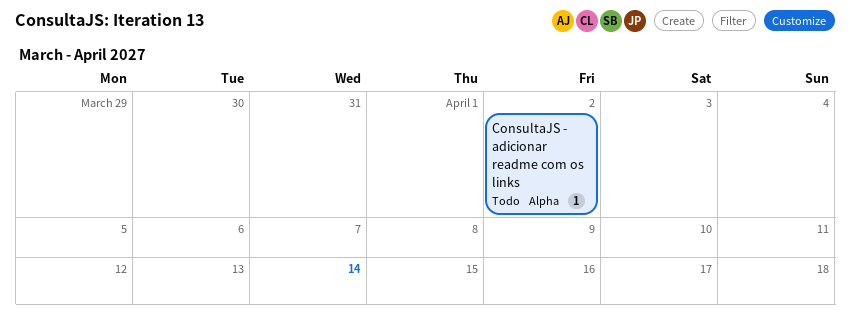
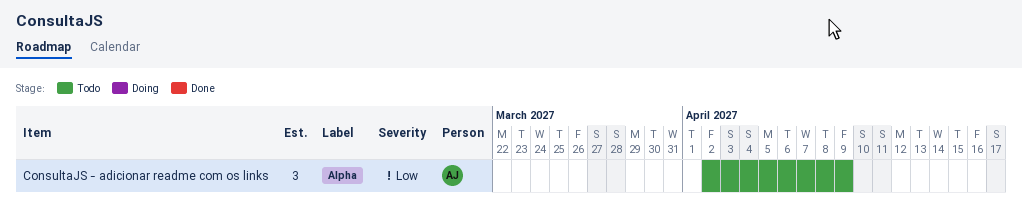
ConsultaJS - adicionar readme com os links, estimate: 1 -> 3
ConsultaJS - adicionar readme com os links, due: Apr 2 -> Apr 9

